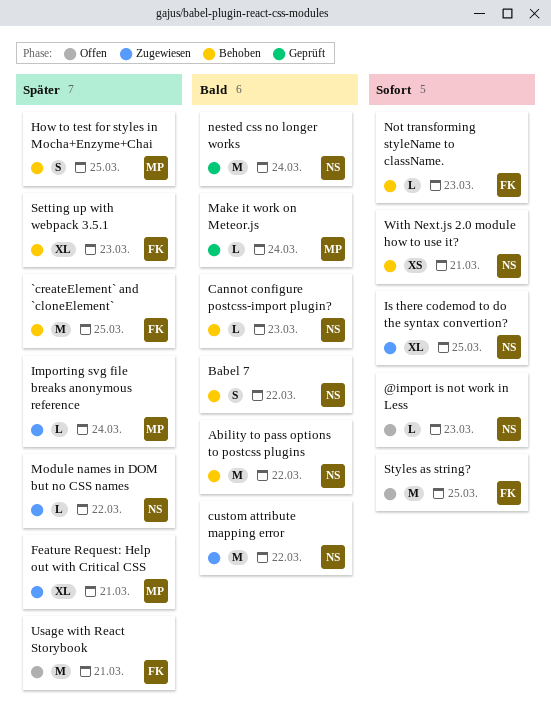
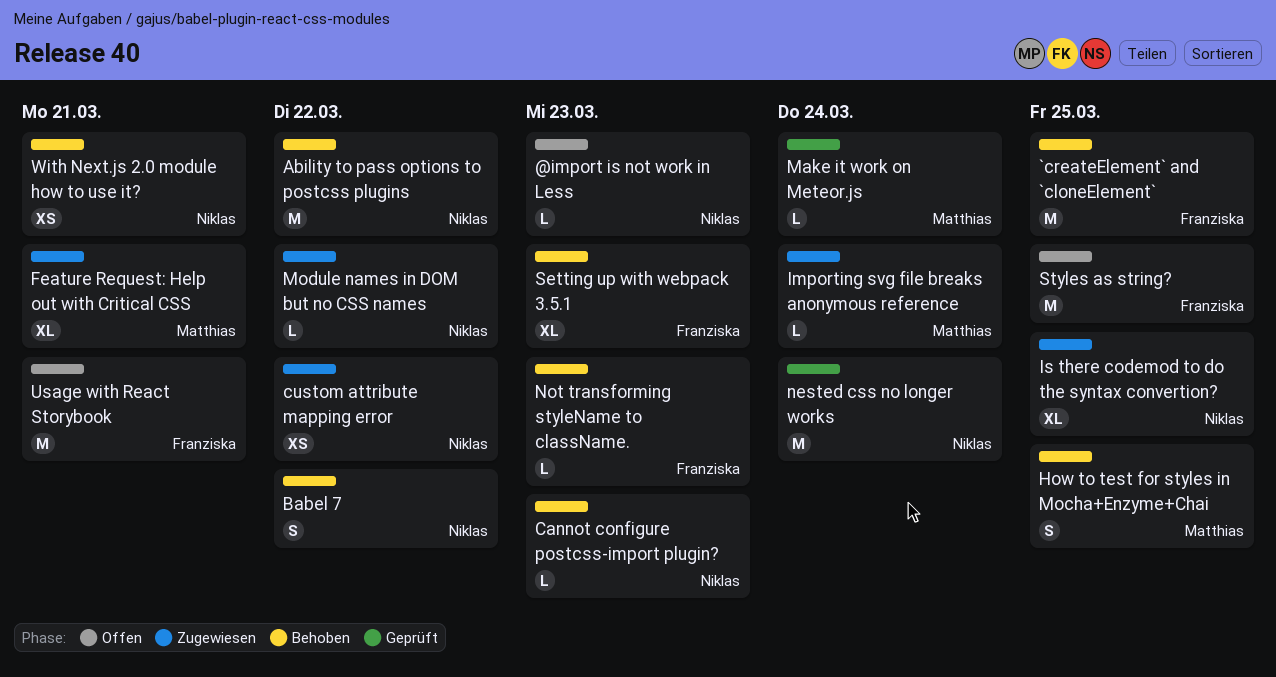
custom attribute mapping error, estimate: M -> XS

